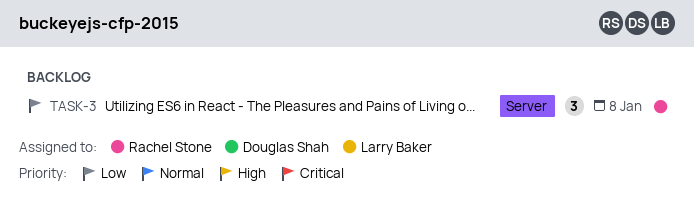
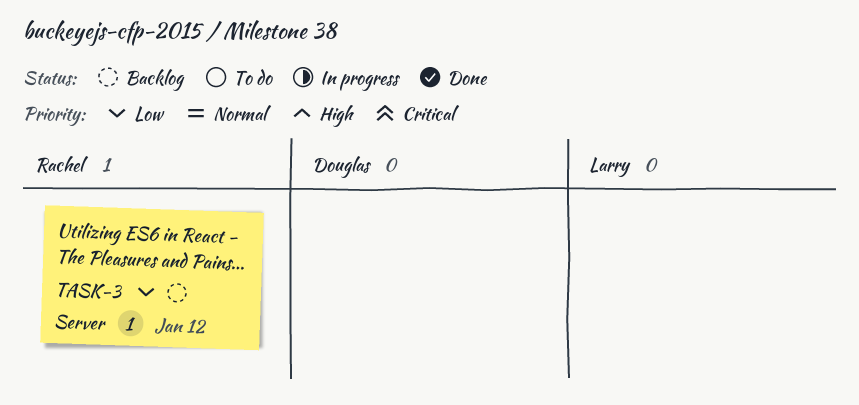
TASK-3, estimate: 3 -> 1
TASK-3, due: Jan 8 -> Jan 12

